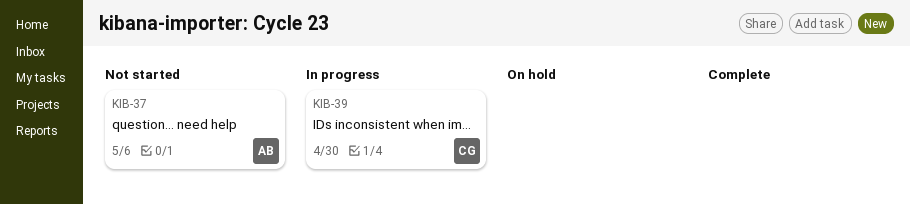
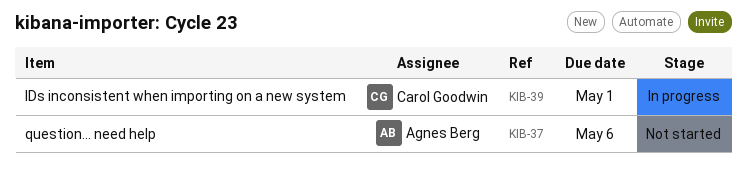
KIB-39, due: Apr 30 -> May 1

